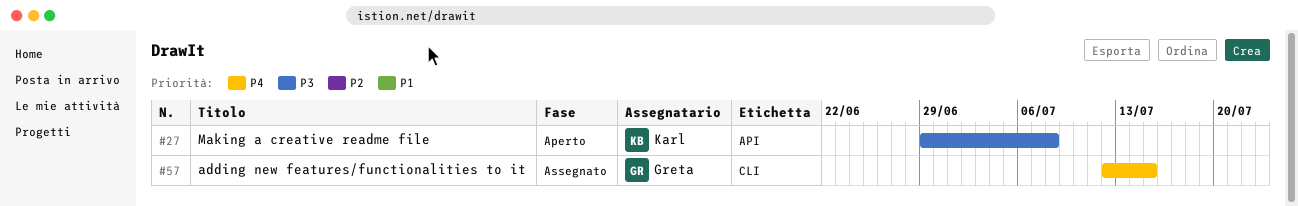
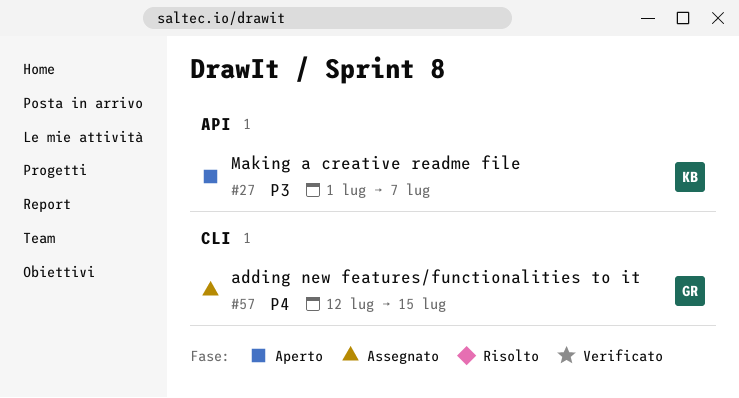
#27, start: Jun 29 -> Jul 1
#27, due: Jul 8 -> Jul 7

